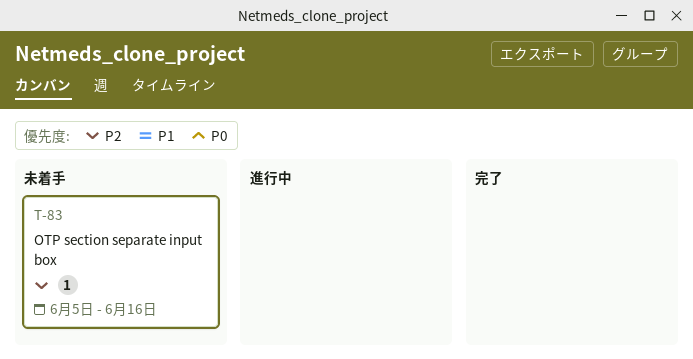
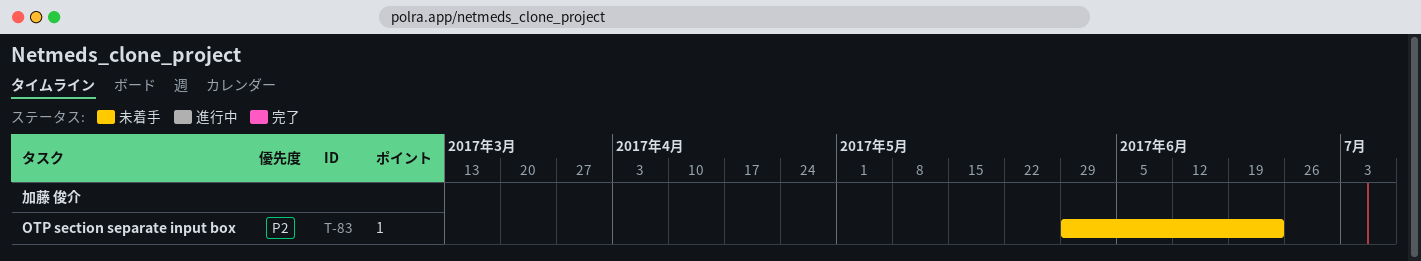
T-83, start: Jun 5 -> May 29
T-83, due: Jun 16 -> Jun 23

